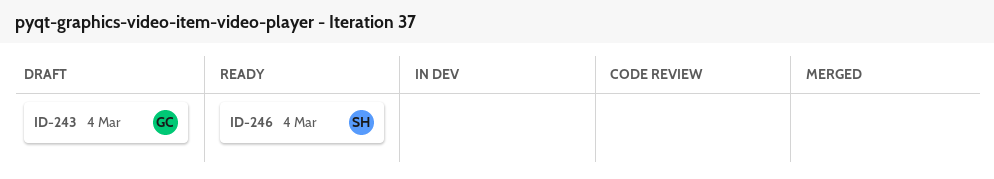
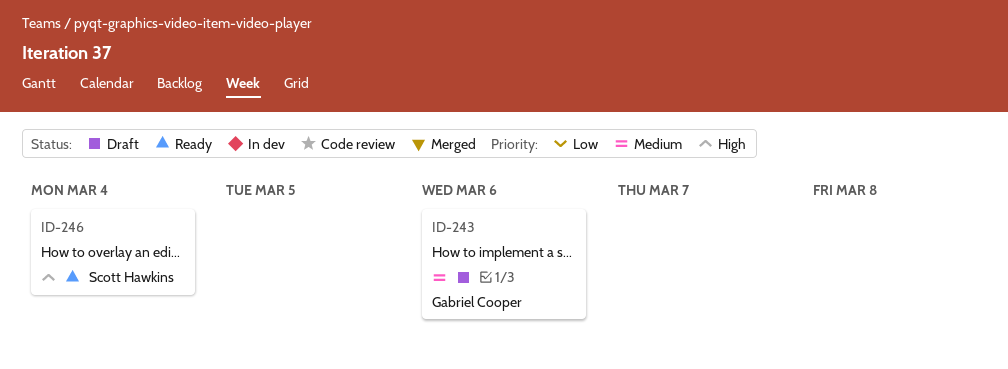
ID-243, due: Mar 4 -> Mar 6

